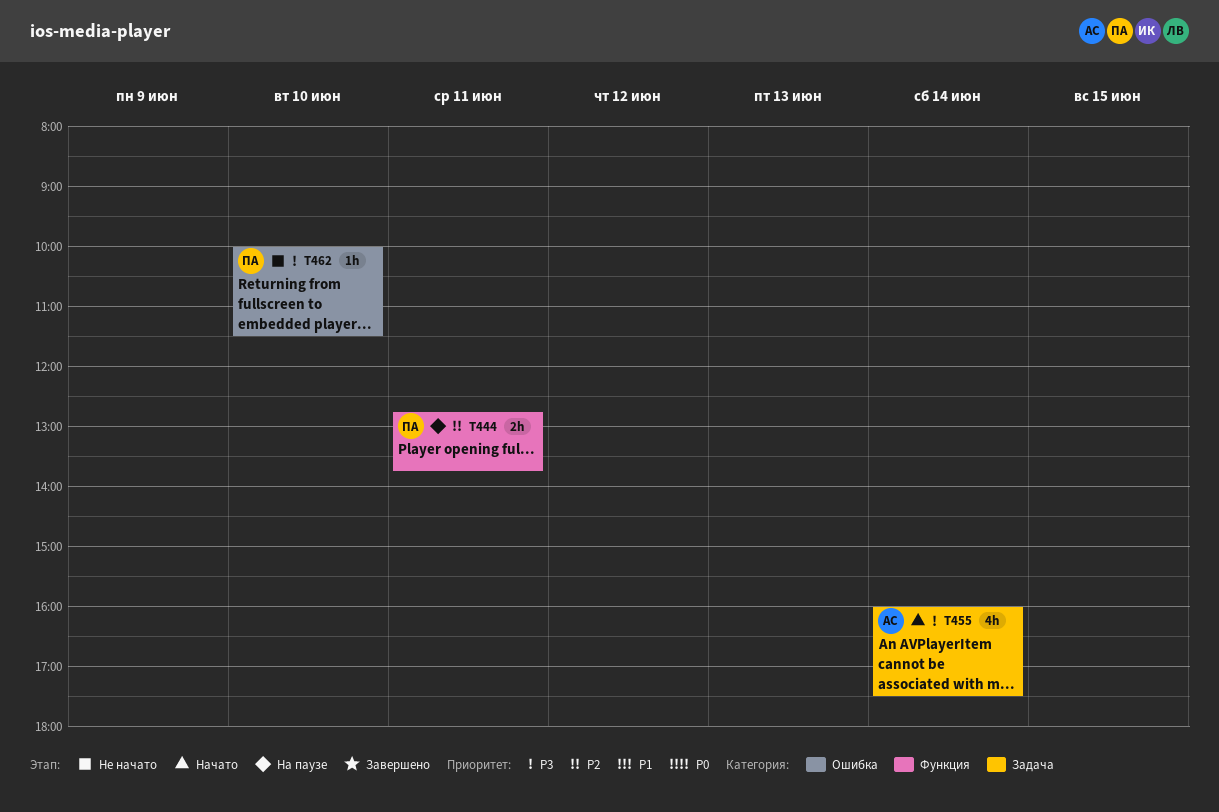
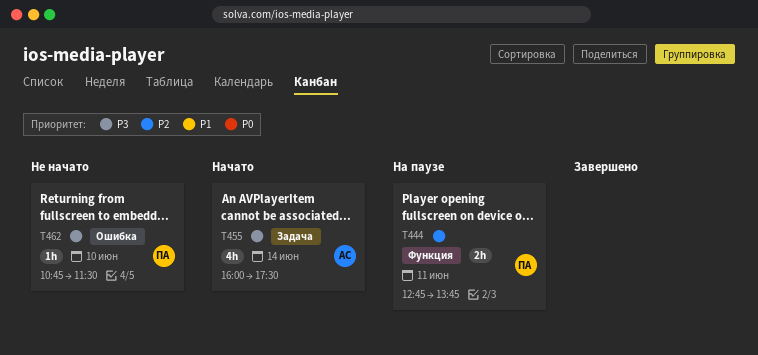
T462, begins: 10:00 -> 10:45

